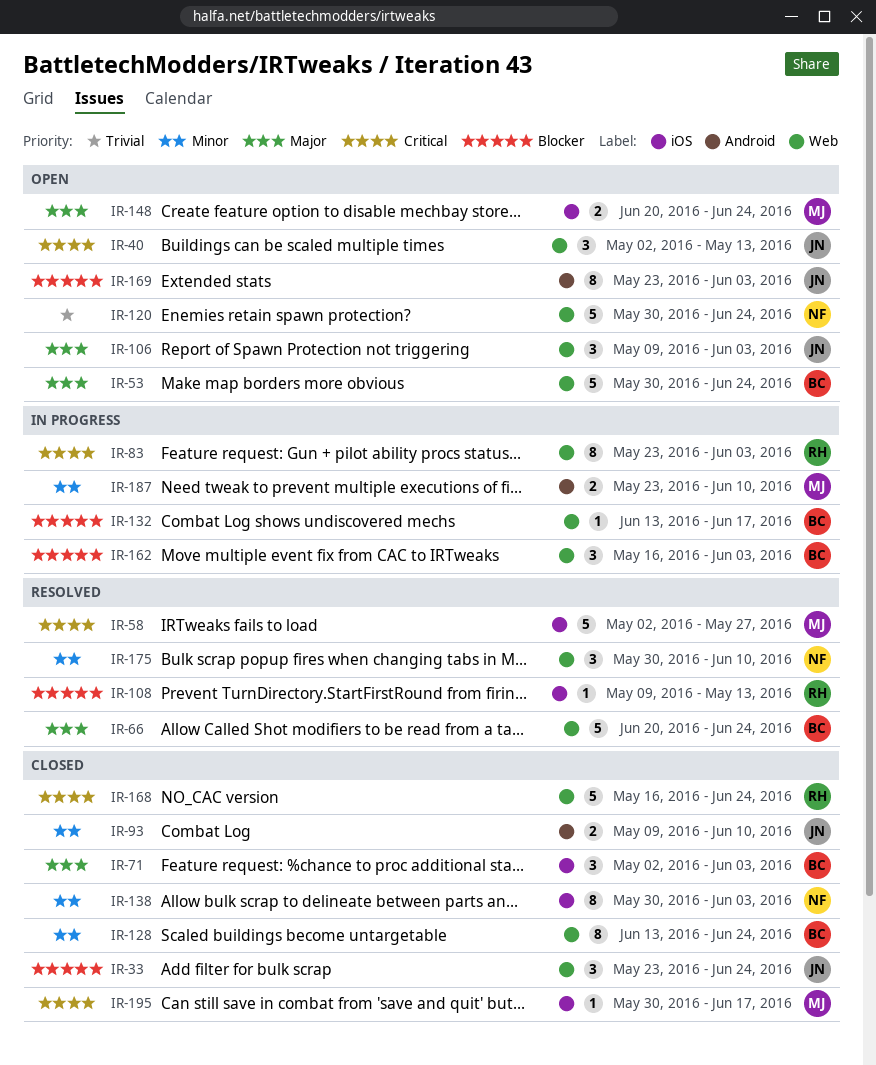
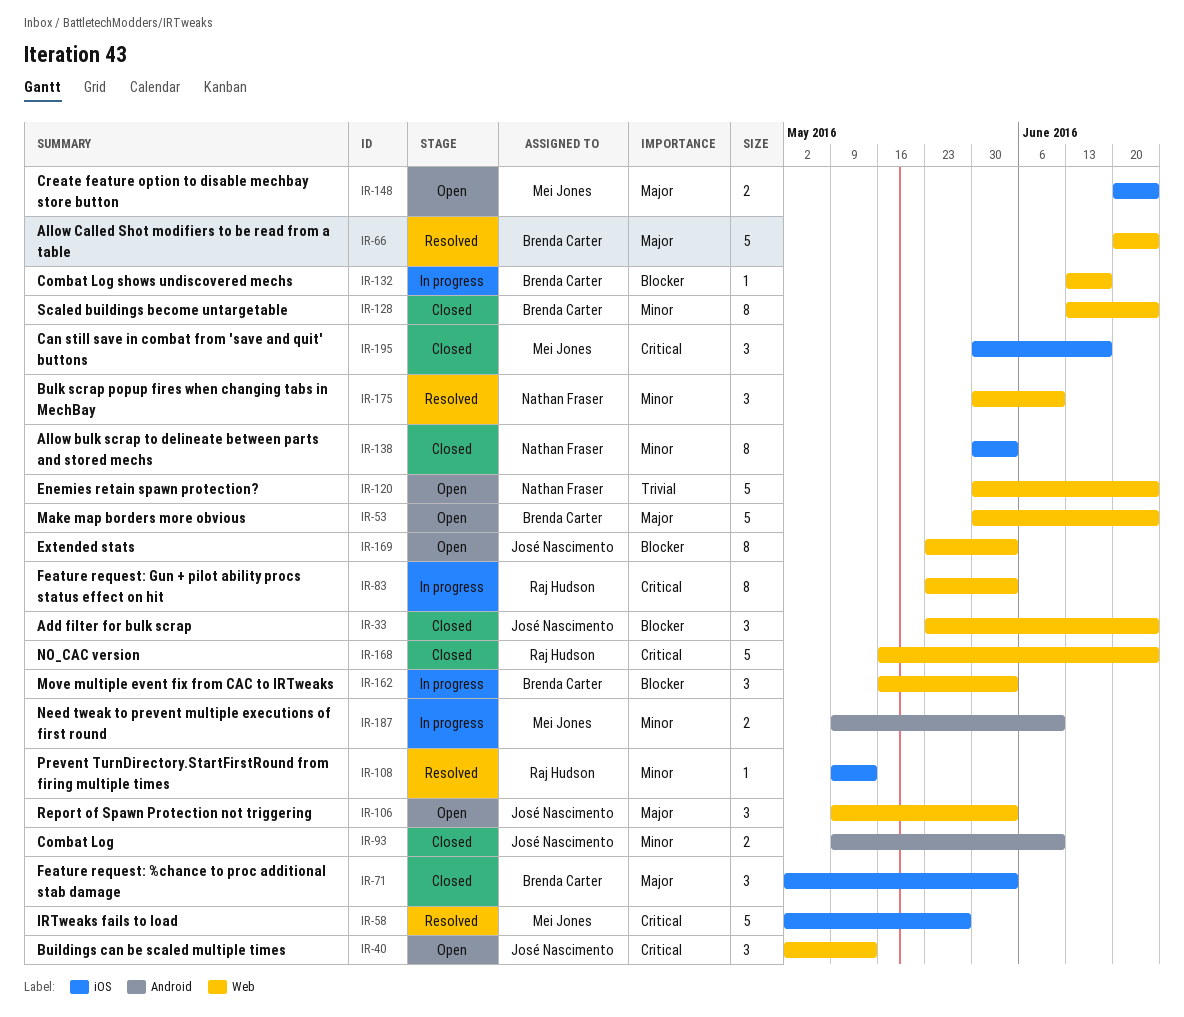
IR-108, priority: Blocker -> Minor
IR-169, label: Android -> Web
IR-187, start: May 23 -> May 9
IR-195, estimate: 1 -> 3

